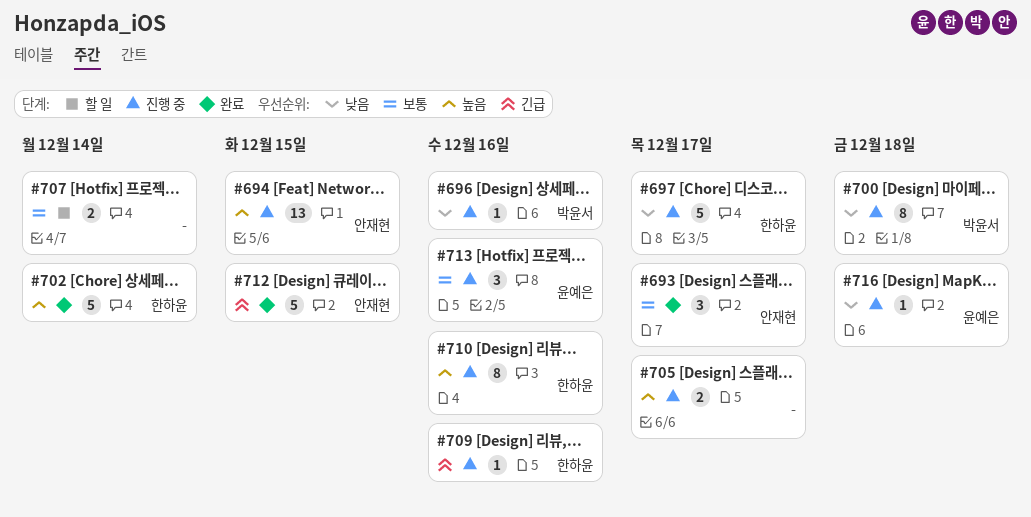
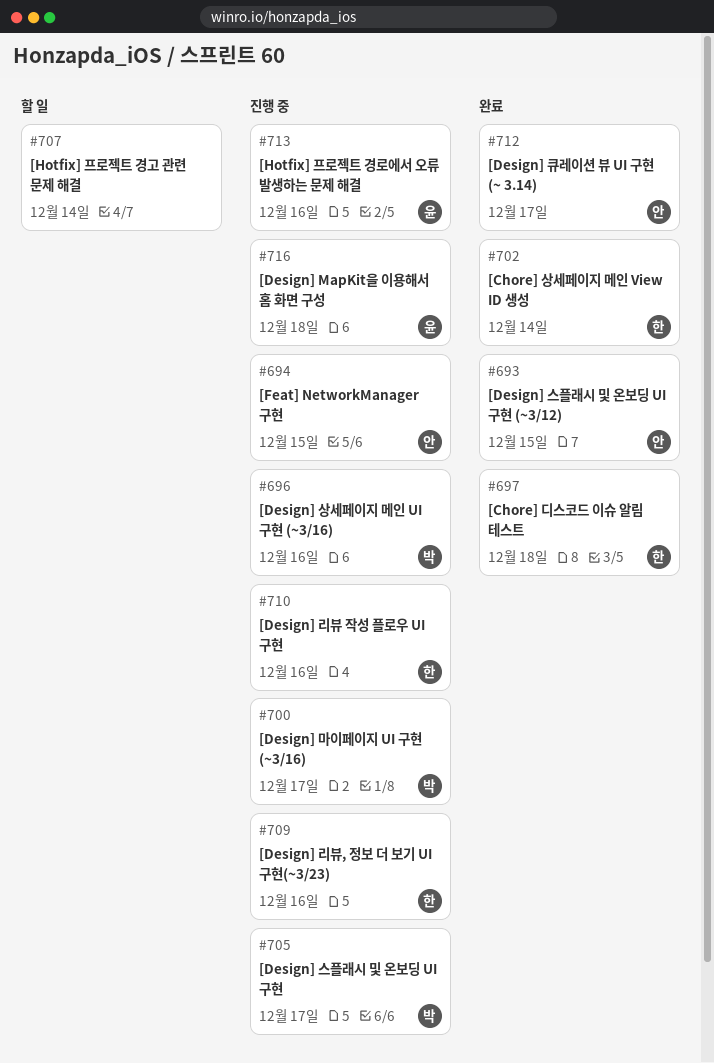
#693, due: Dec 17 -> Dec 15
#697, status: 진행 중 -> 완료
#697, due: Dec 17 -> Dec 18
#700, due: Dec 18 -> Dec 17
#705, owner: none -> 박윤서
#712, due: Dec 15 -> Dec 17

